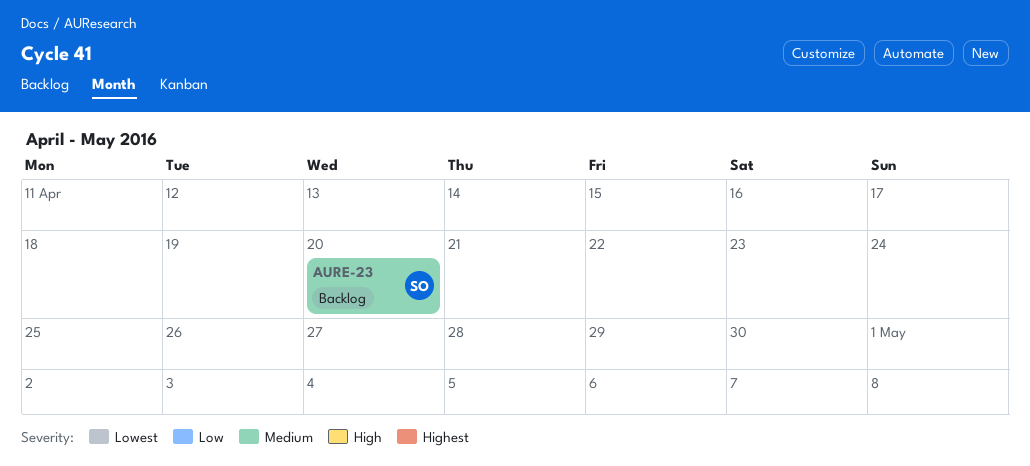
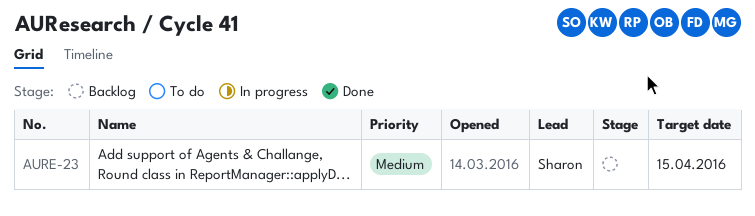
AURE-23, due: Apr 20 -> Apr 15

